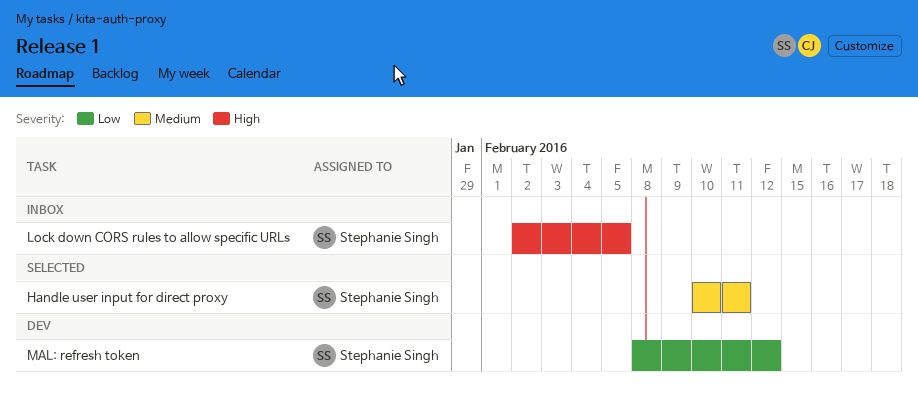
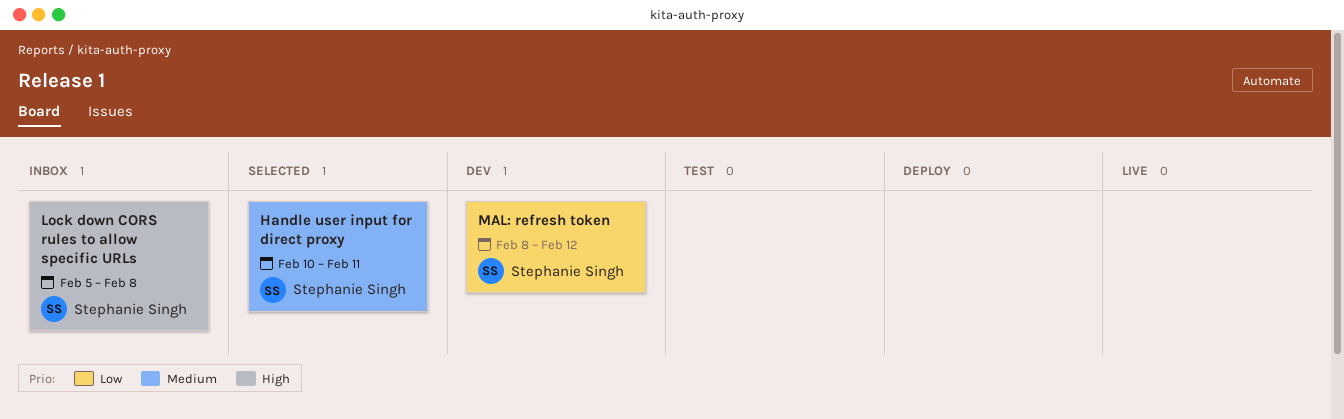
Lock down CORS rules to allow specific URLs, start: Feb 2 -> Feb 5
Lock down CORS rules to allow specific URLs, due: Feb 5 -> Feb 8

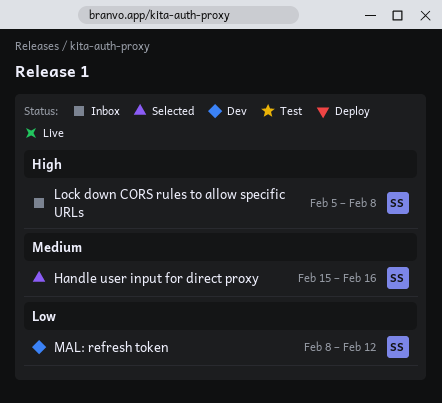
Handle user input for direct proxy, start: Feb 10 -> Feb 15
Handle user input for direct proxy, due: Feb 11 -> Feb 16

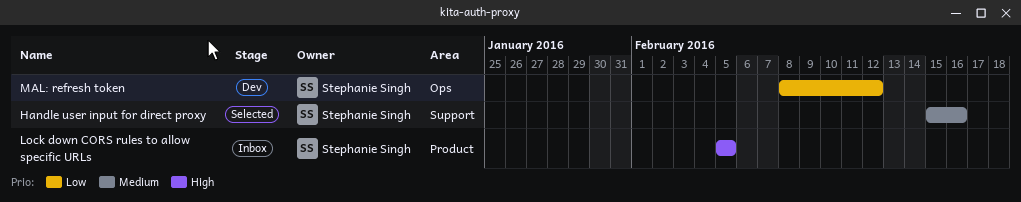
Lock down CORS rules to allow specific URLs, due: Feb 8 -> Feb 5

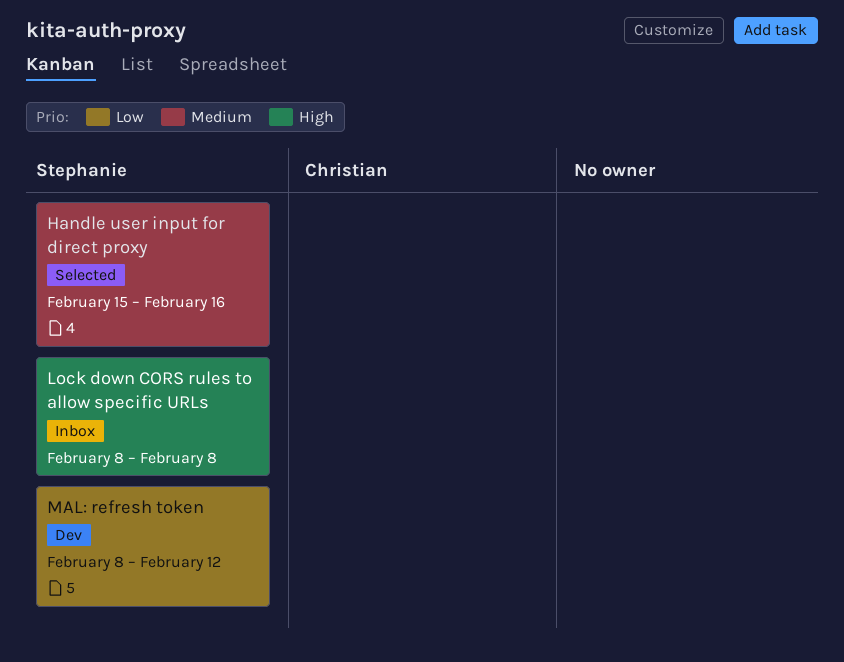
Lock down CORS rules to allow specific URLs, start: Feb 5 -> Feb 8
Lock down CORS rules to allow specific URLs, due: Feb 5 -> Feb 8

